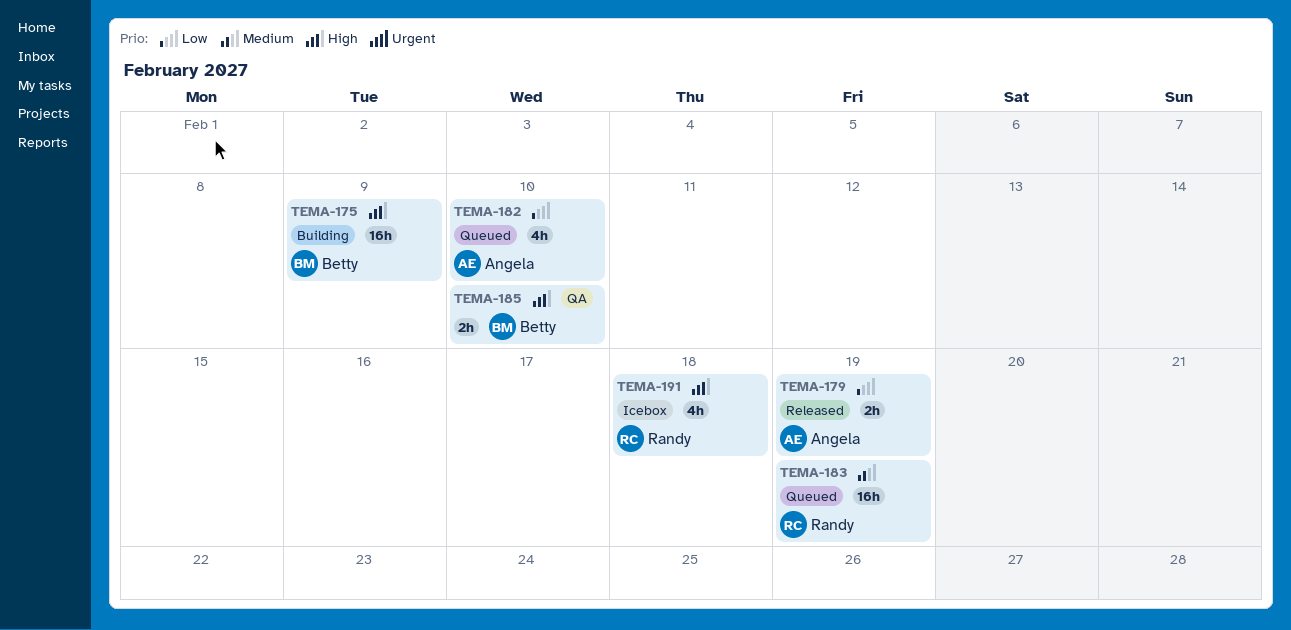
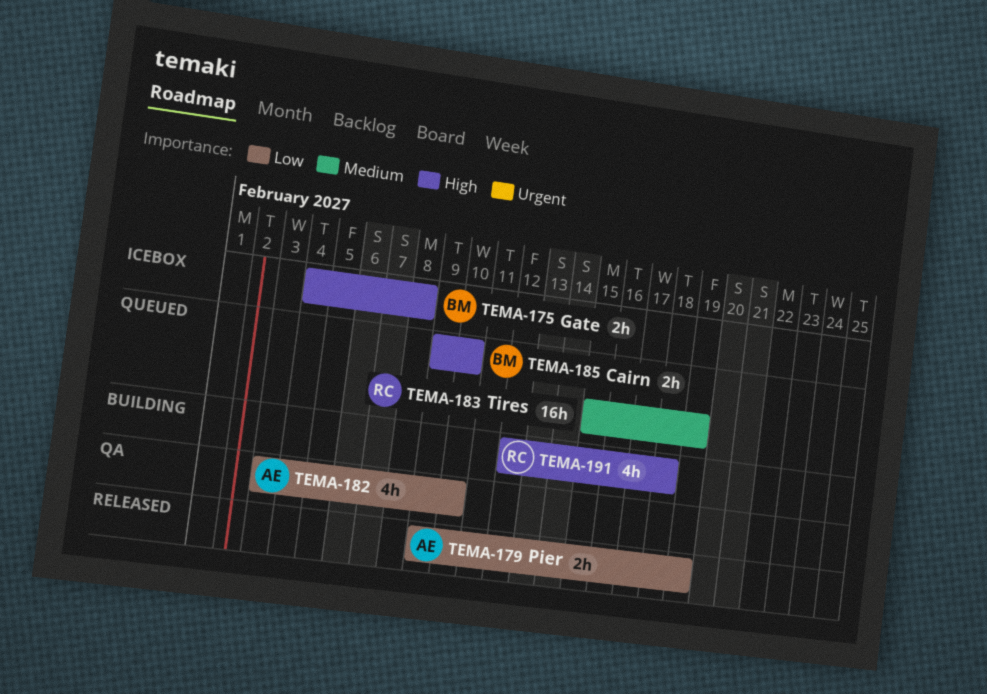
TEMA-175, status: Building -> Icebox
TEMA-175, estimate: 16h -> 2h
TEMA-175, due: Feb 9 -> Feb 8
TEMA-182, status: Queued -> QA
TEMA-185, status: QA -> Queued
TEMA-191, status: Icebox -> Building

